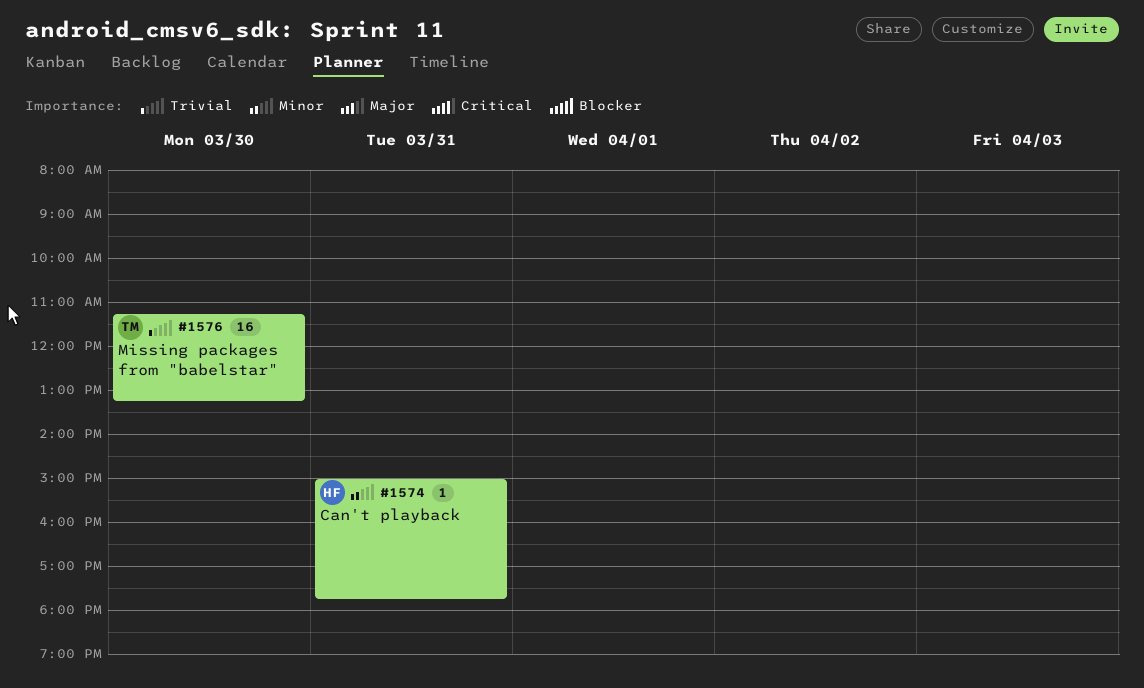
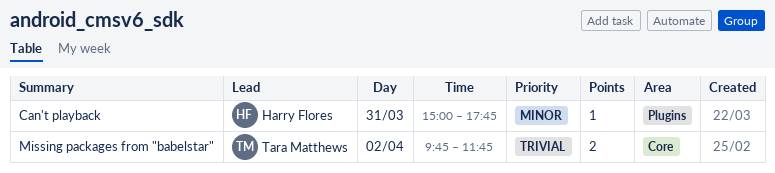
Missing packages from "babelstar", estimate: 16 -> 2
Missing packages from "babelstar", day: Mar 30 -> Apr 2
Missing packages from "babelstar", begins: 11:15 -> 09:45
Missing packages from "babelstar", ends: 13:15 -> 11:45

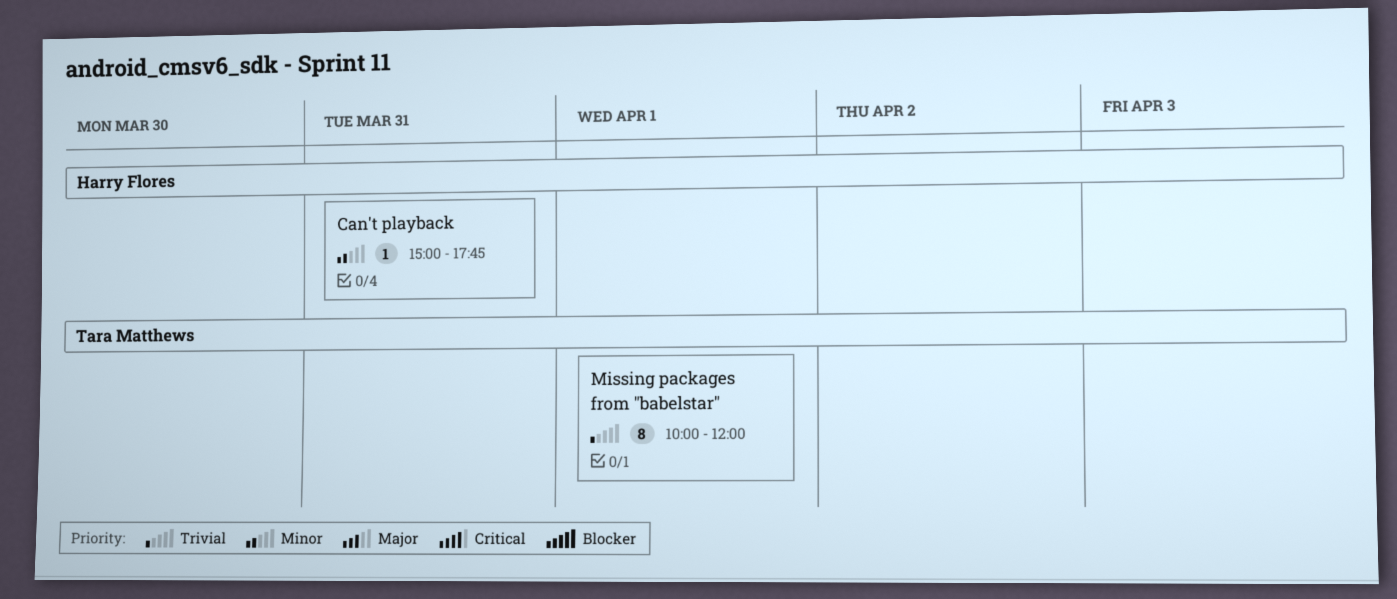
Missing packages from "babelstar", estimate: 2 -> 8
Missing packages from "babelstar", day: Apr 2 -> Apr 1
Missing packages from "babelstar", begins: 09:45 -> 10:00
Missing packages from "babelstar", ends: 11:45 -> 12:00

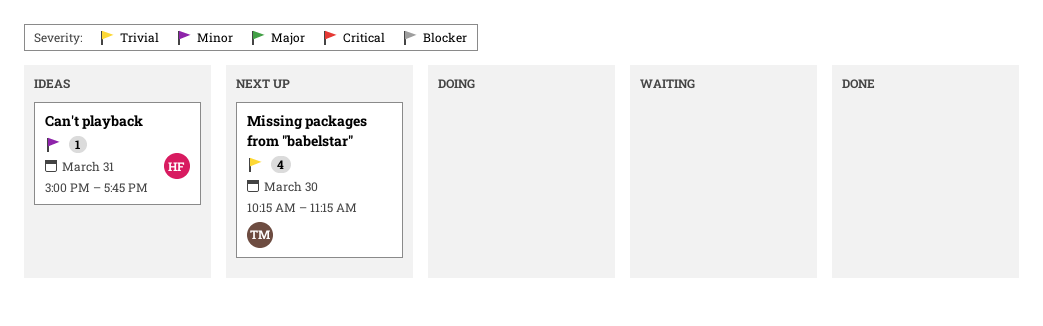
Missing packages from "babelstar", estimate: 8 -> 4
Missing packages from "babelstar", day: Apr 1 -> Mar 30
Missing packages from "babelstar", begins: 10:00 -> 10:15
Missing packages from "babelstar", ends: 12:00 -> 11:15

